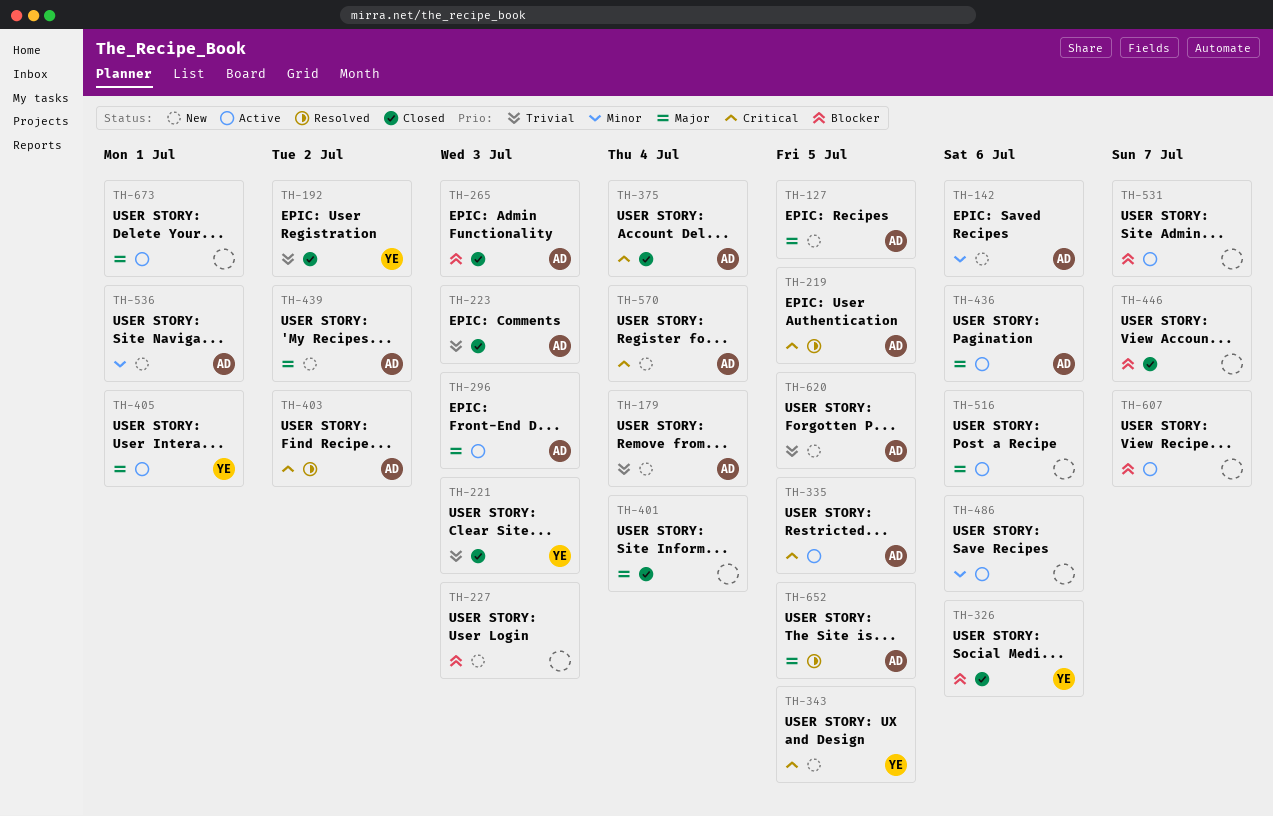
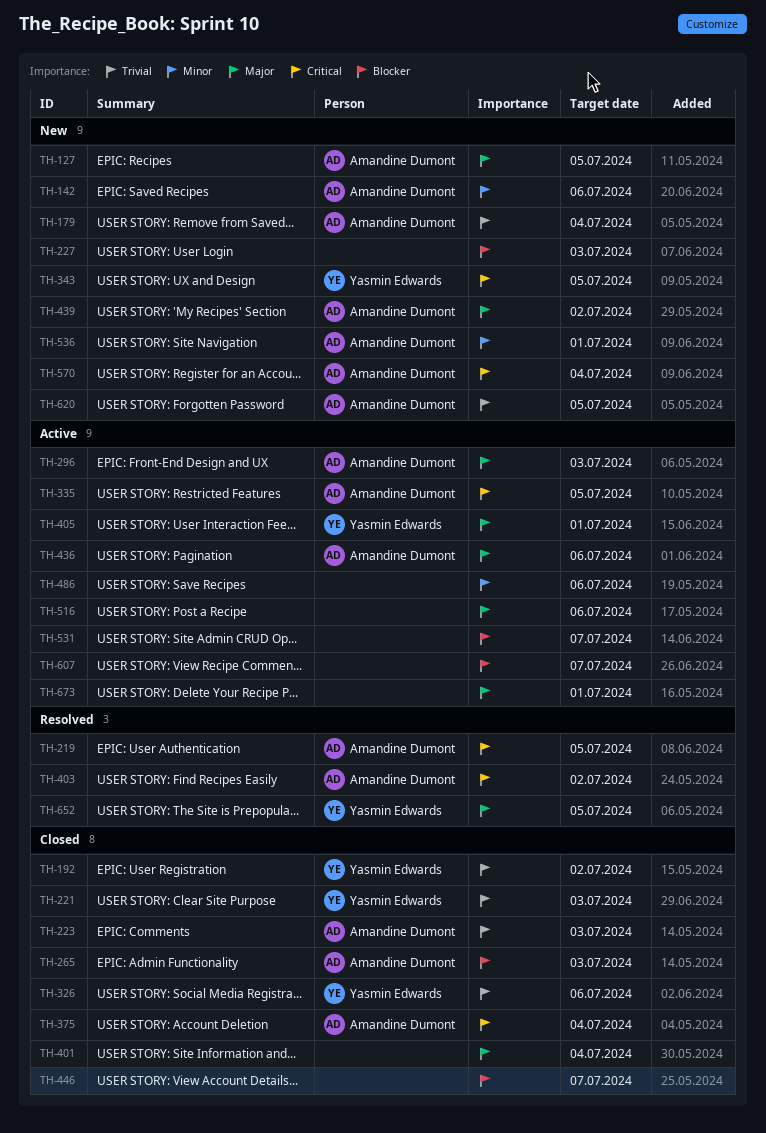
TH-326, priority: Blocker -> Trivial
TH-652, owner: Amandine Dumont -> Yasmin Edwards

